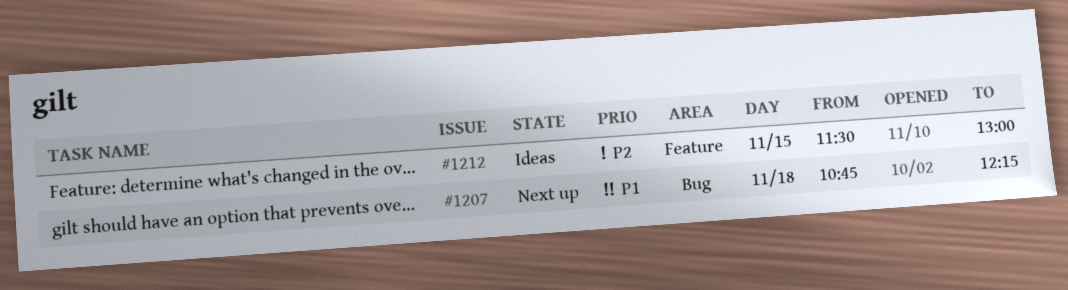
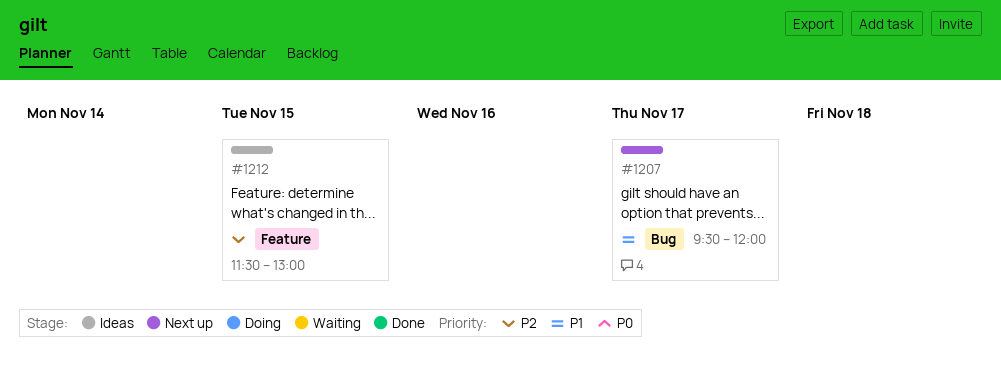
#1207, day: Nov 18 -> Nov 17
#1207, begins: 10:45 -> 09:30
#1207, ends: 12:15 -> 12:00

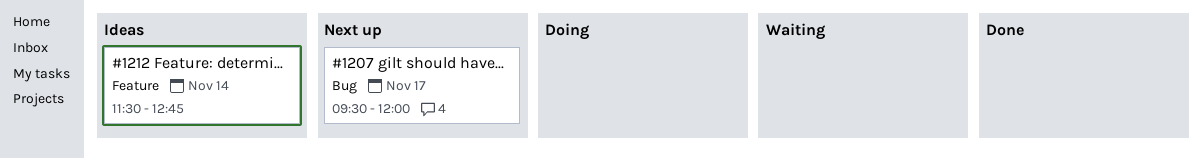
#1212, day: Nov 15 -> Nov 14
#1212, ends: 13:00 -> 12:45

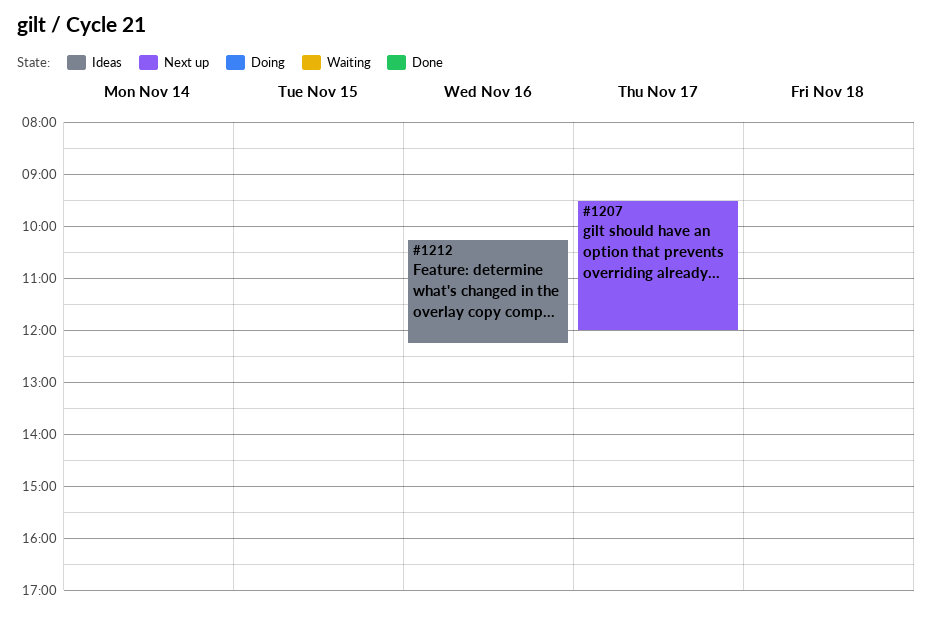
#1212, day: Nov 14 -> Nov 16
#1212, begins: 11:30 -> 10:15
#1212, ends: 12:45 -> 12:15

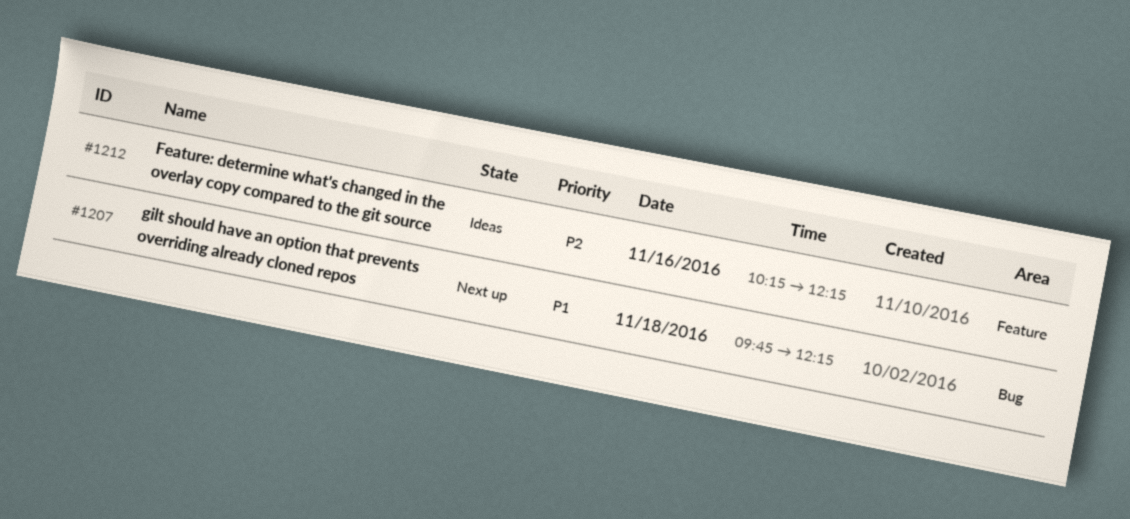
#1207, day: Nov 17 -> Nov 18
#1207, begins: 09:30 -> 09:45
#1207, ends: 12:00 -> 12:15

